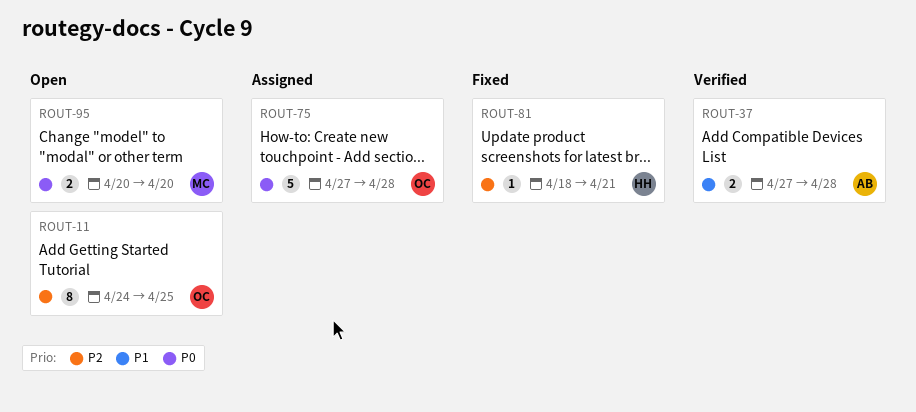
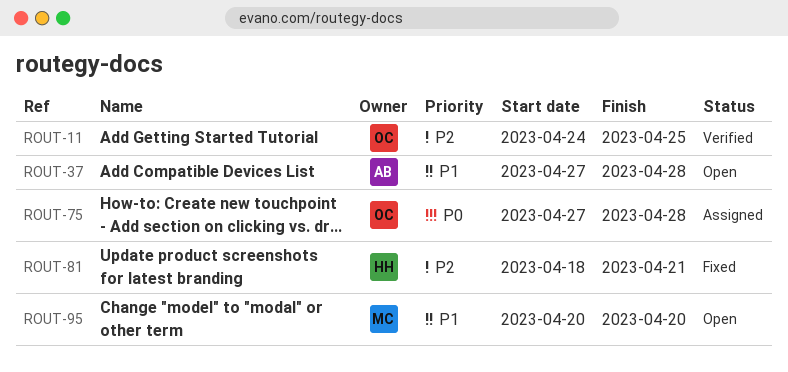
ROUT-11, status: Open -> Verified
ROUT-37, status: Verified -> Open
ROUT-95, priority: P0 -> P1

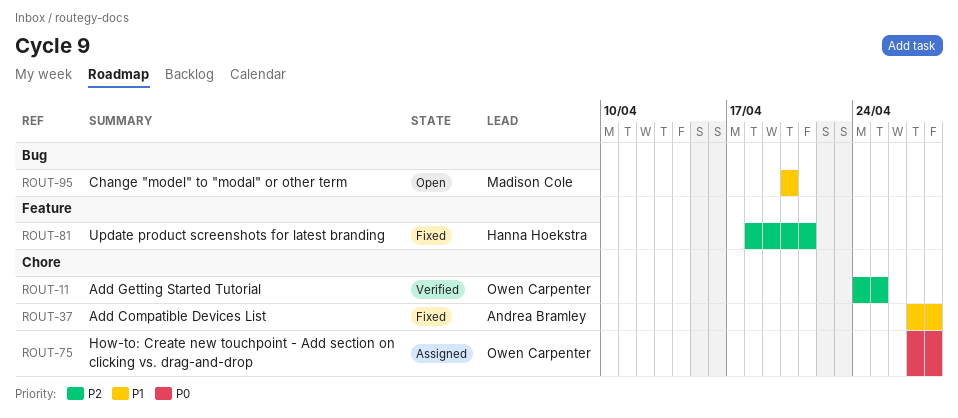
ROUT-37, status: Open -> Fixed

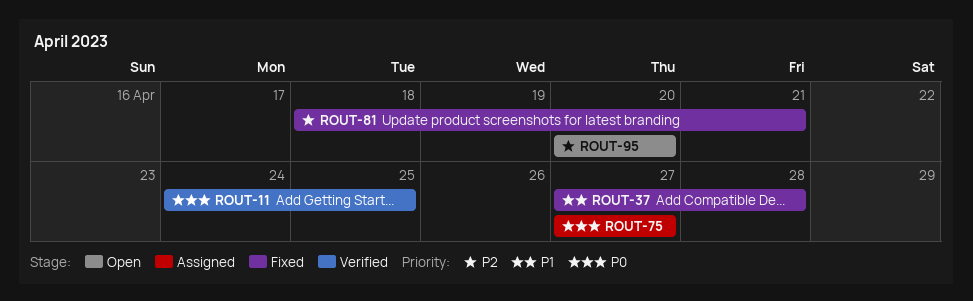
ROUT-11, priority: P2 -> P0
ROUT-75, due: Apr 28 -> Apr 27
ROUT-95, priority: P1 -> P2

